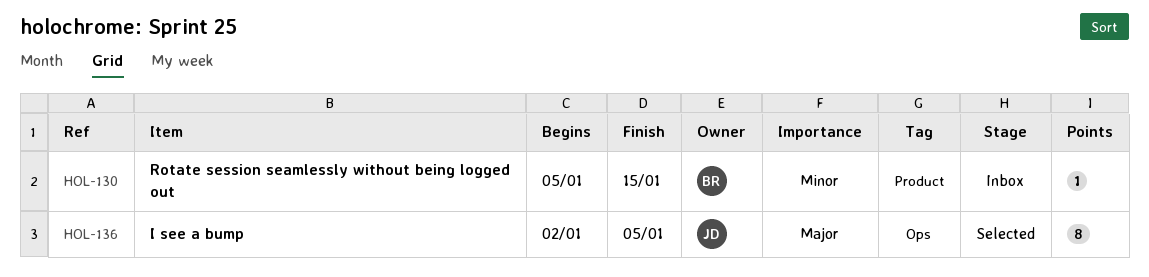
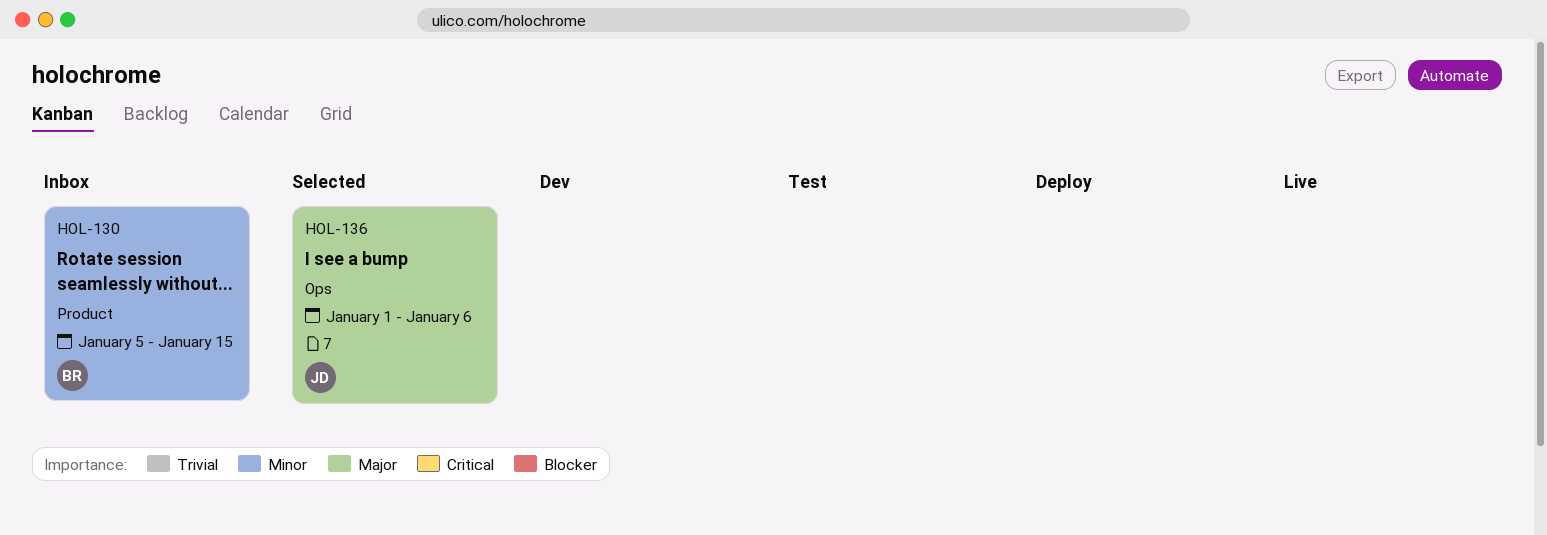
HOL-136, start: Jan 2 -> Jan 1
HOL-136, due: Jan 5 -> Jan 6

